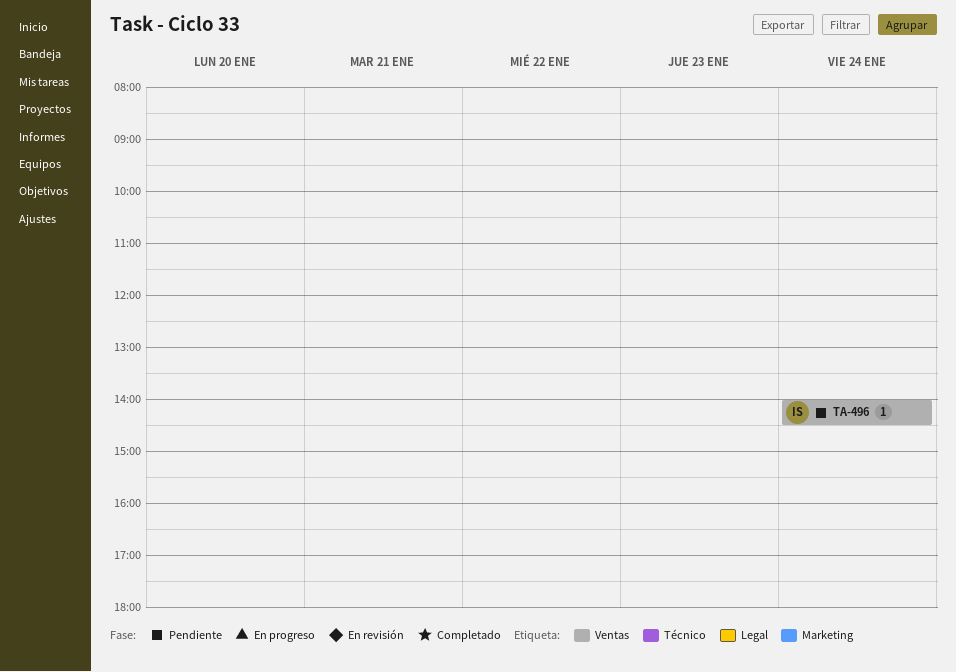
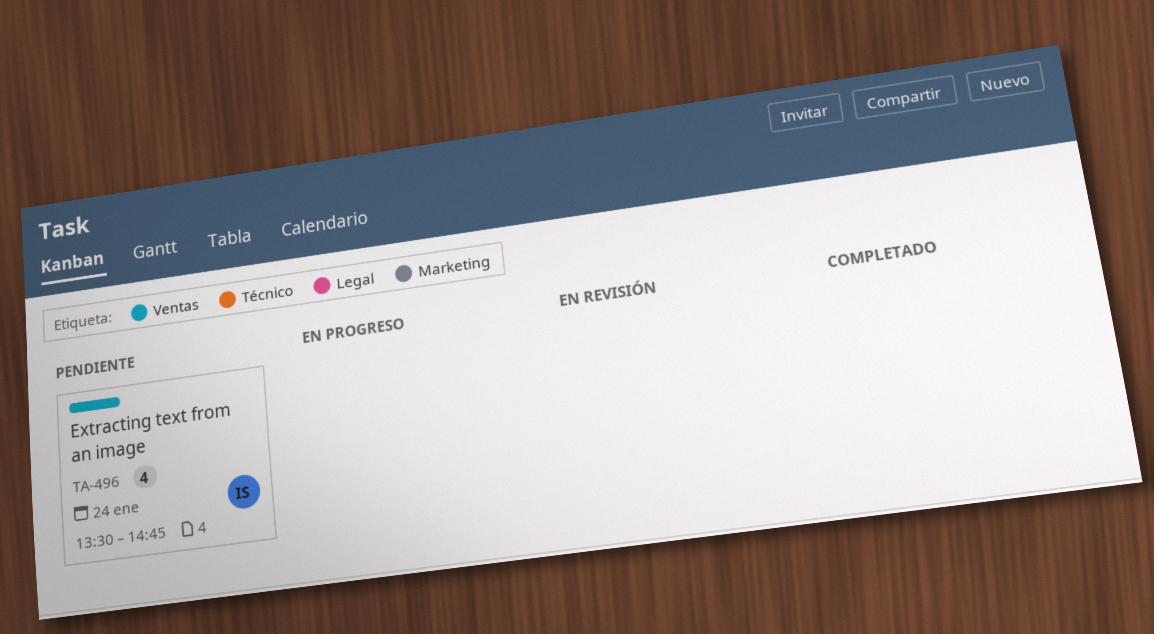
TA-496, estimate: 1 -> 4
TA-496, begins: 14:00 -> 13:30
TA-496, ends: 14:30 -> 14:45

